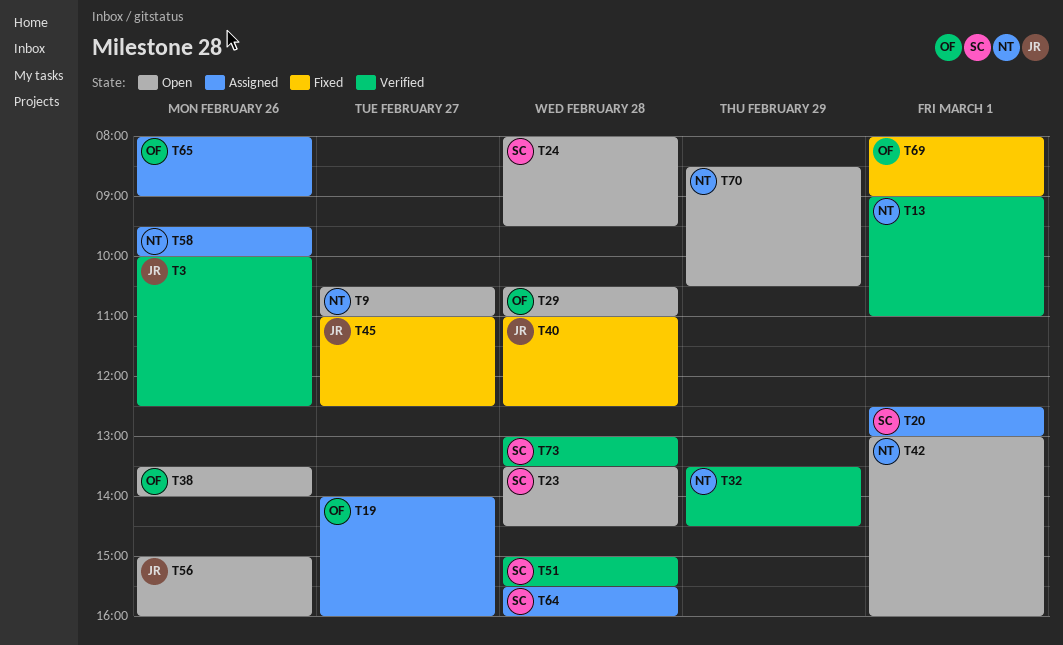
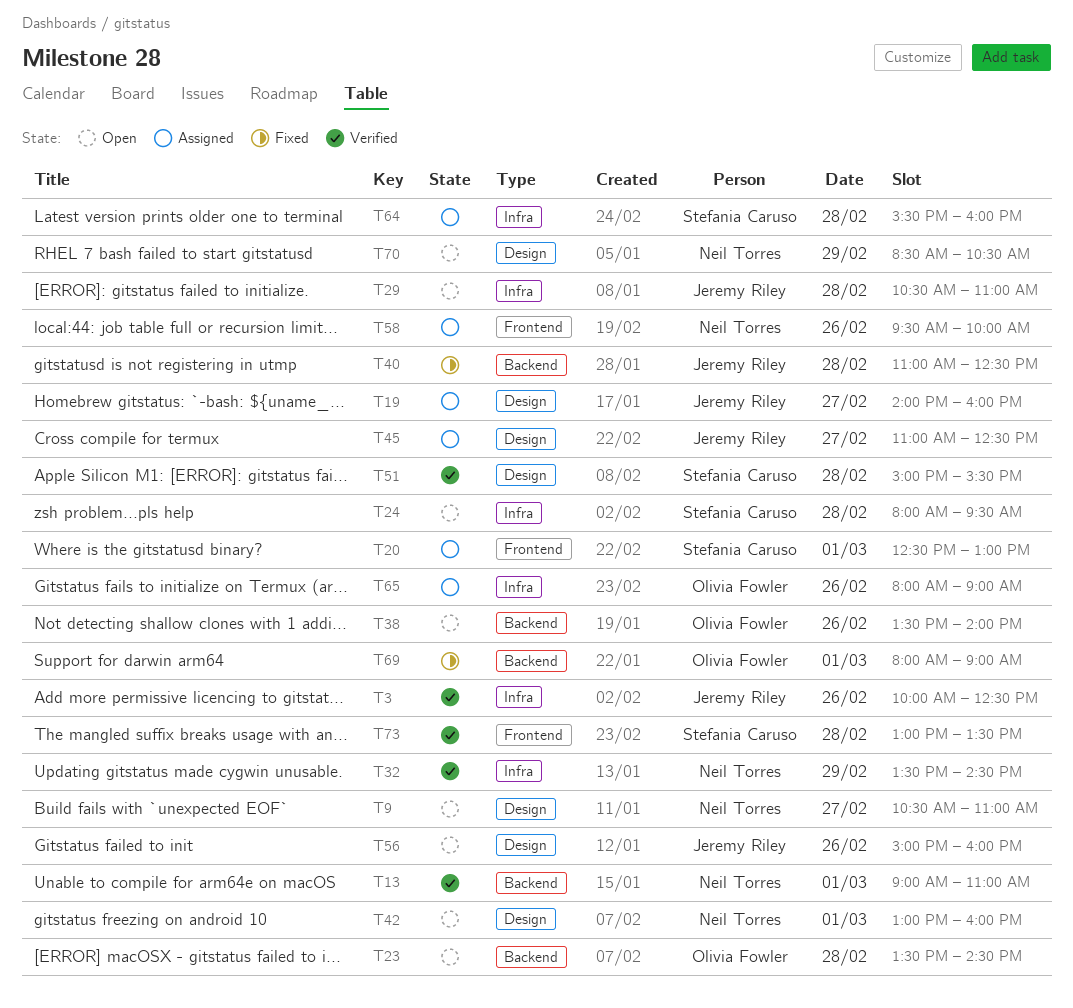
T19, owner: Olivia Fowler -> Jeremy Riley
T23, owner: Stefania Caruso -> Olivia Fowler
T29, owner: Olivia Fowler -> Jeremy Riley
T45, status: Fixed -> Assigned

